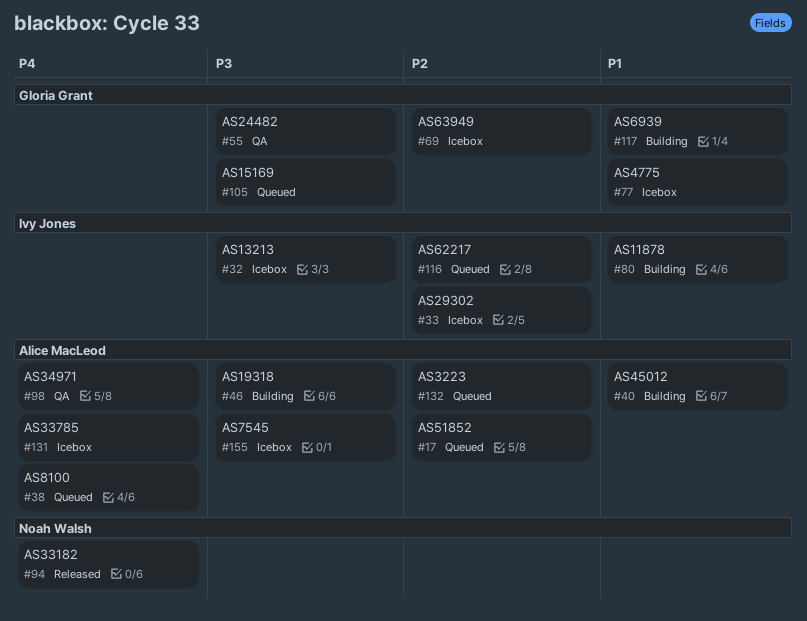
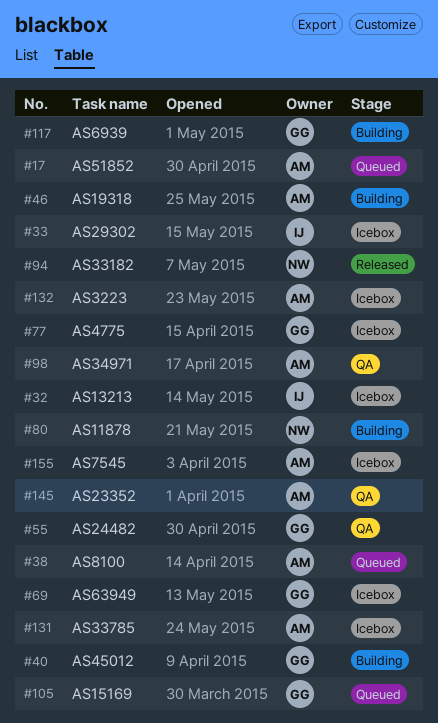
#40, owner: Alice MacLeod -> Gloria Grant
#80, owner: Ivy Jones -> Noah Walsh
#116: present -> none
#132, status: Queued -> Icebox
#145: none -> present

